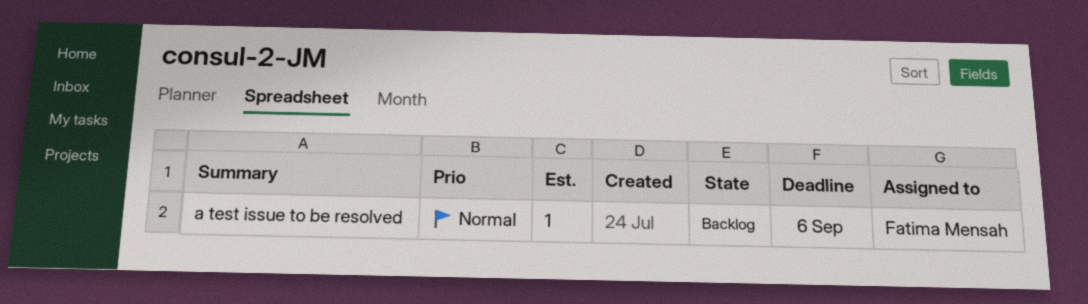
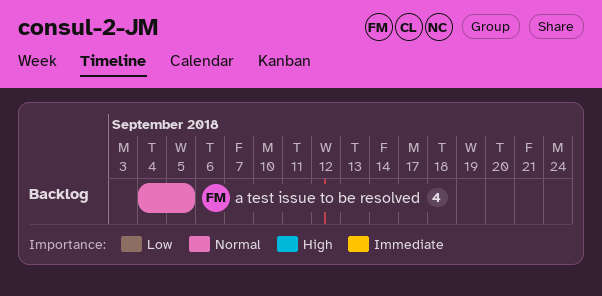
a test issue to be resolved, estimate: 1 -> 4
a test issue to be resolved, due: Sep 6 -> Sep 5

